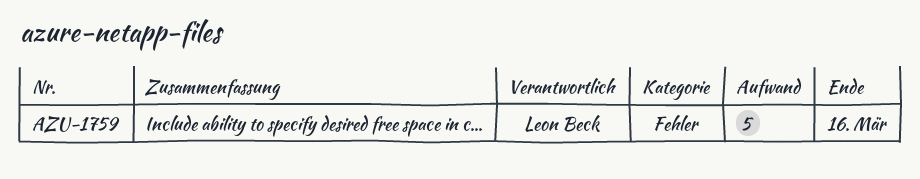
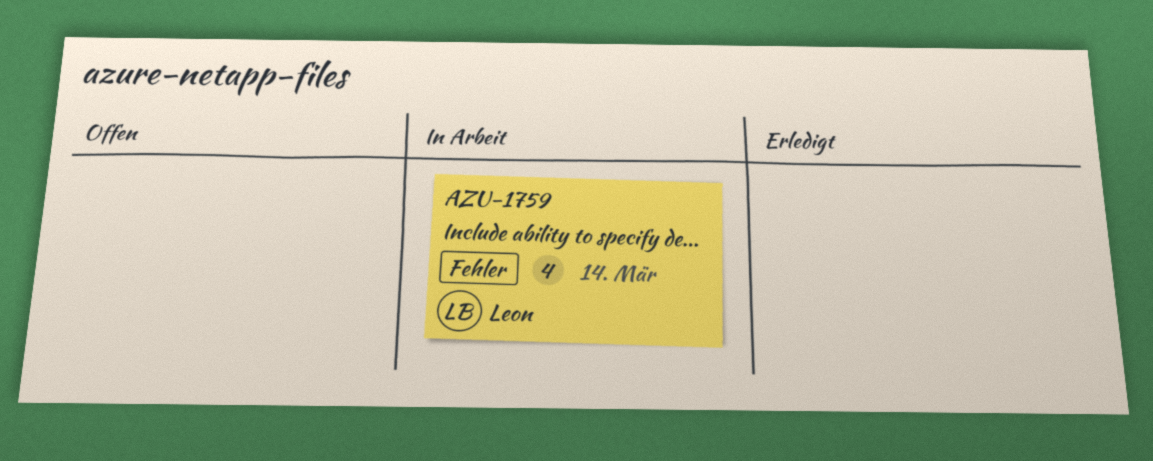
AZU-1759, estimate: 5 -> 4
AZU-1759, due: Mar 16 -> Mar 14

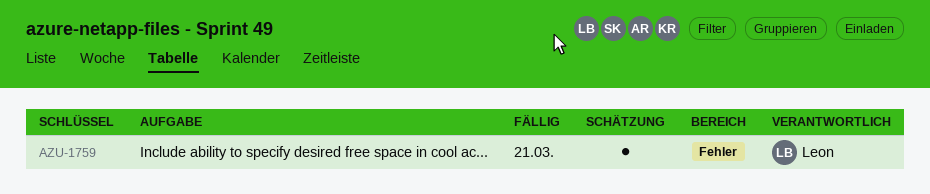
AZU-1759, estimate: 4 -> 1
AZU-1759, due: Mar 14 -> Mar 21

